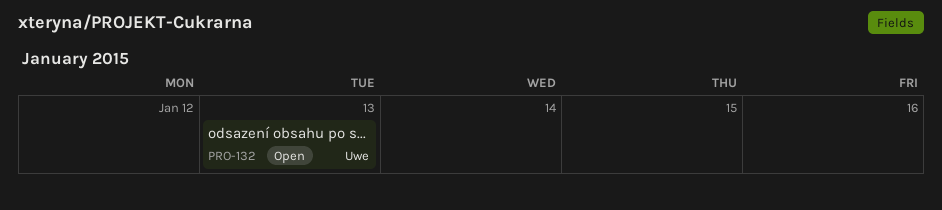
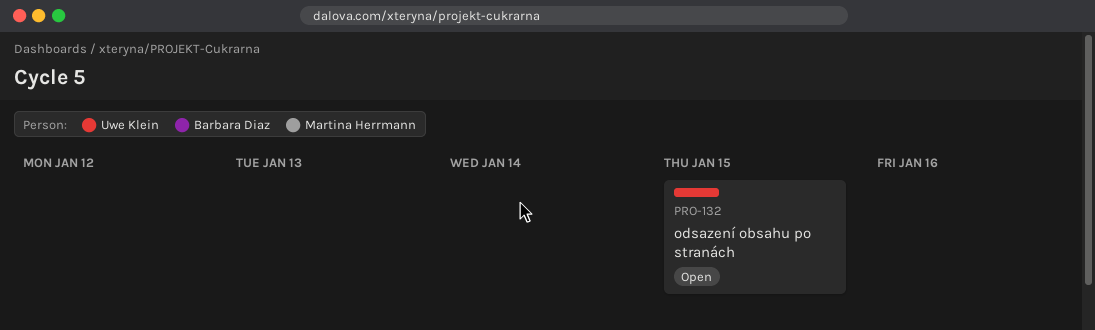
PRO-132, due: Jan 13 -> Jan 15

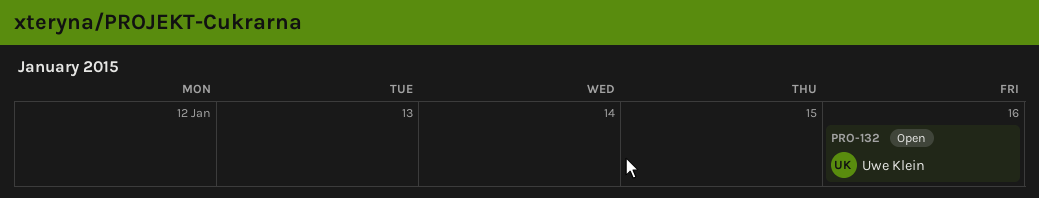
PRO-132, due: Jan 15 -> Jan 16

